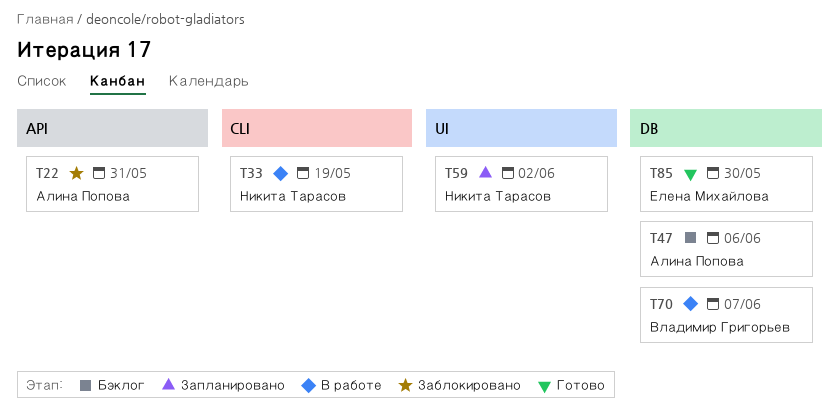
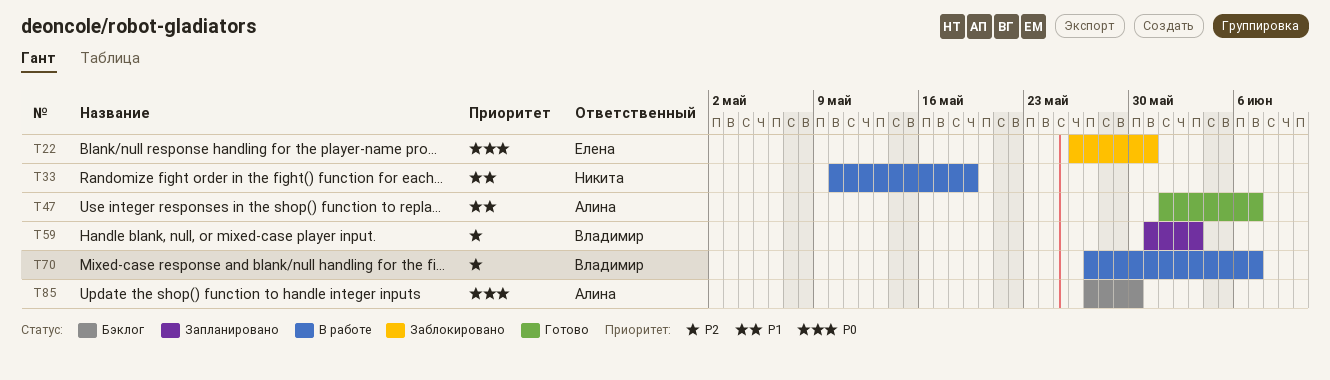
T22, owner: Алина Попова -> Елена Михайлова
T47, status: Бэклог -> Готово
T47, due: Jun 6 -> Jun 7
T59, owner: Никита Тарасов -> Владимир Григорьев
T59, due: Jun 2 -> Jun 3
T85, status: Готово -> Бэклог
T85, owner: Елена Михайлова -> Алина Попова

